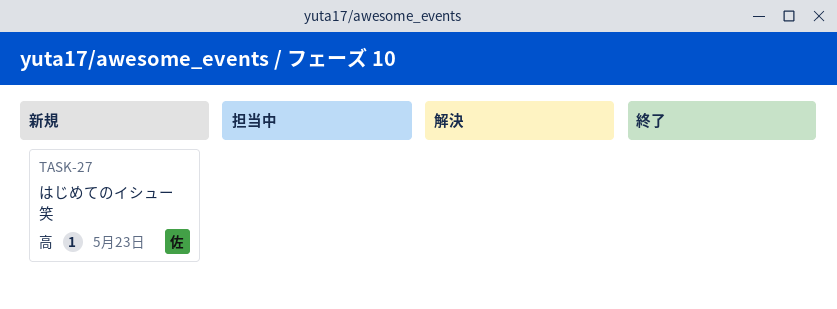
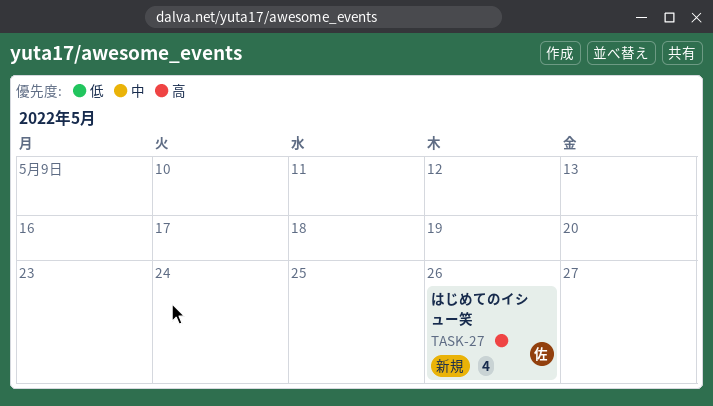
TASK-27, estimate: 1 -> 4
TASK-27, due: May 23 -> May 26

